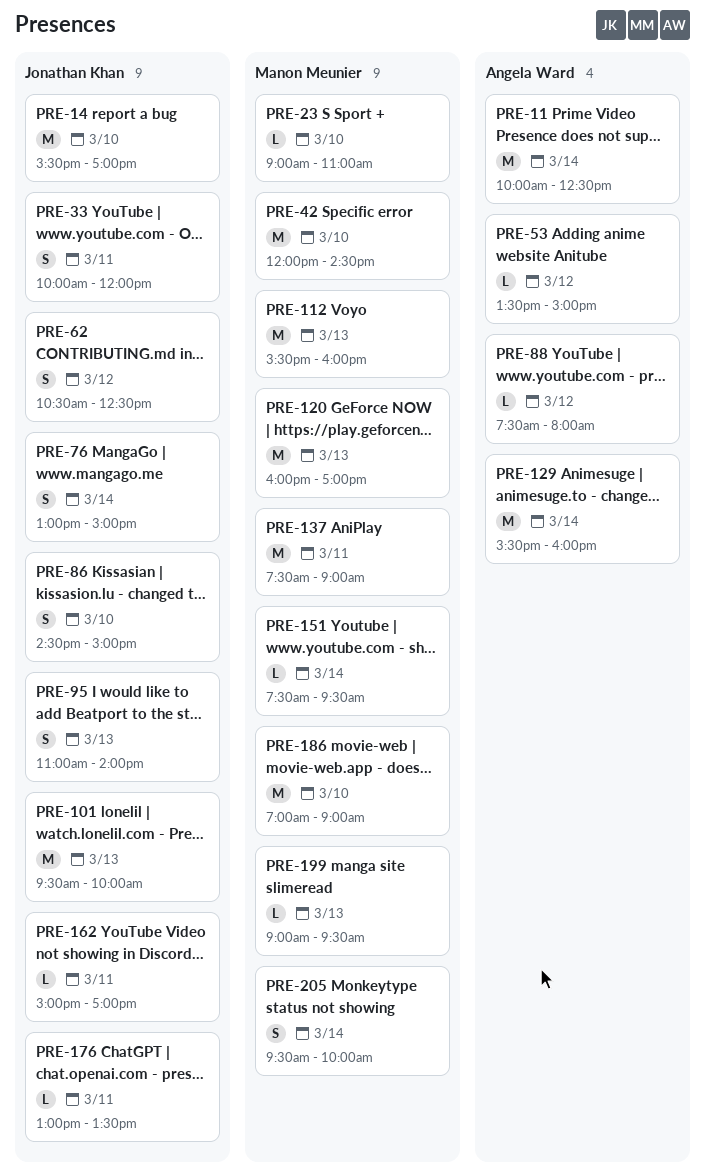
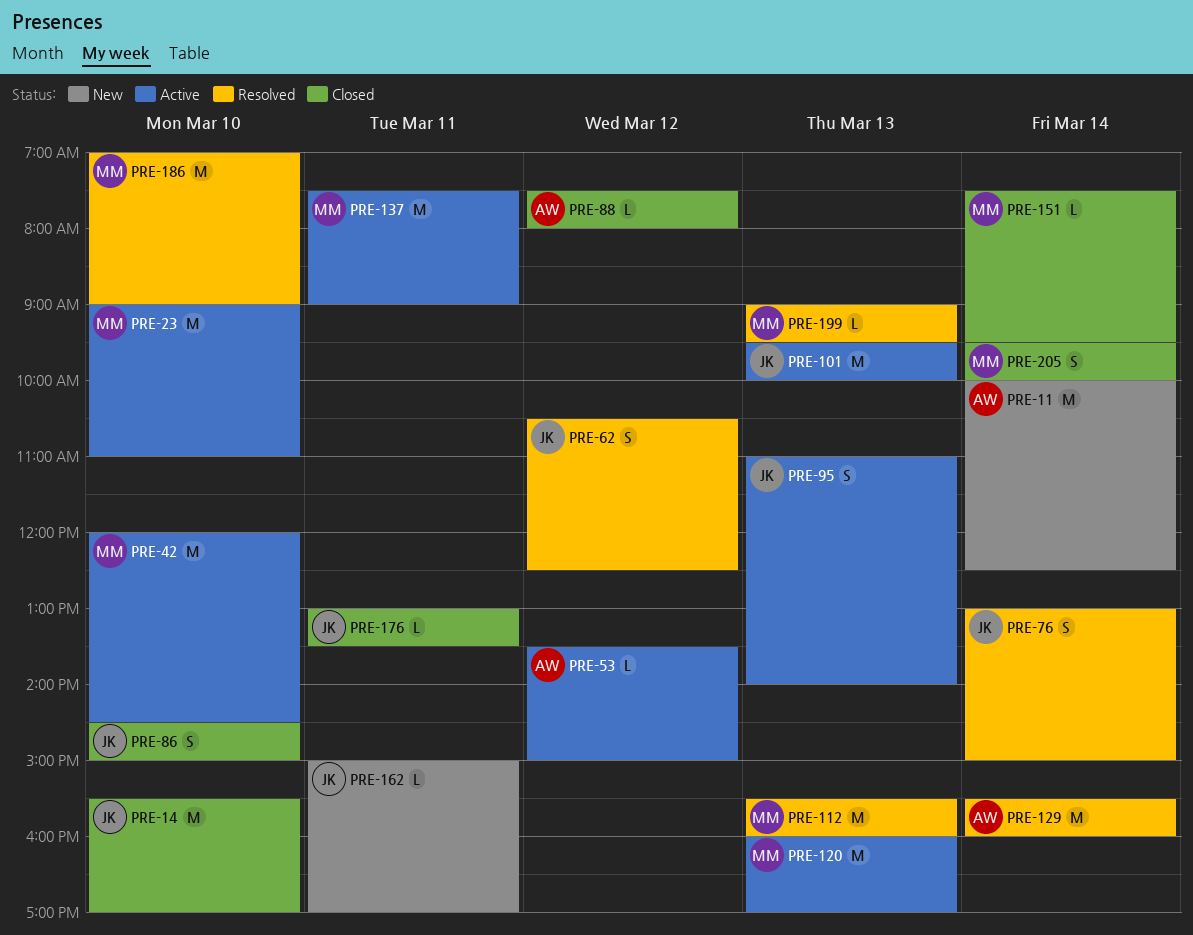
PRE-23, estimate: L -> M
PRE-33: present -> none

